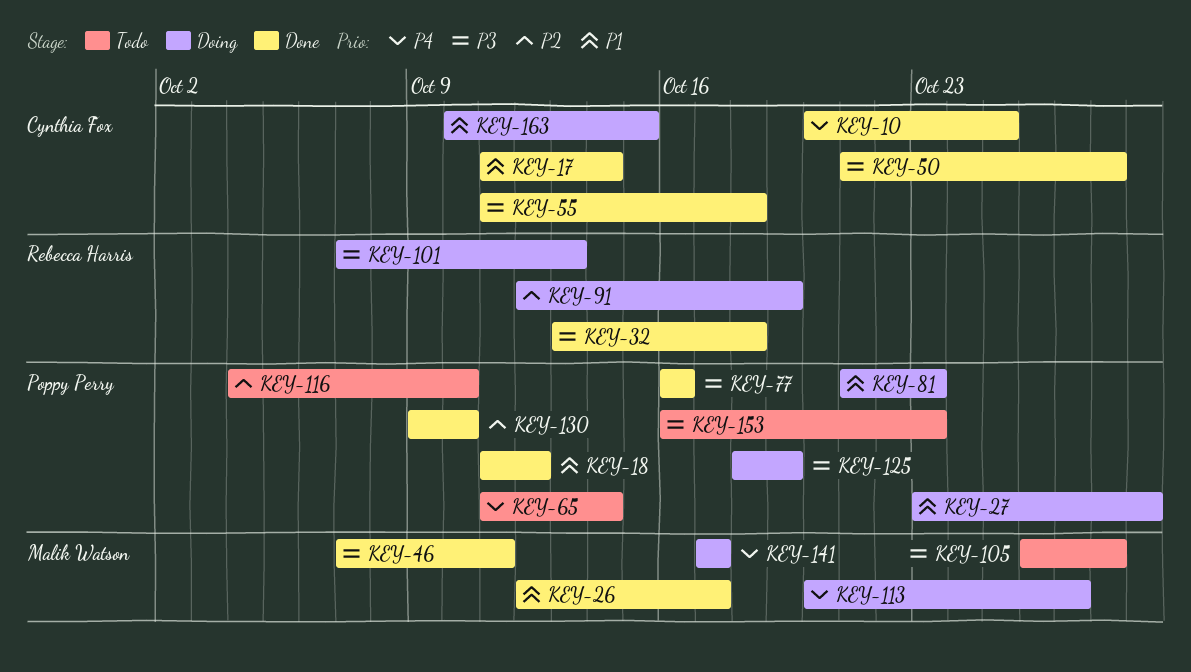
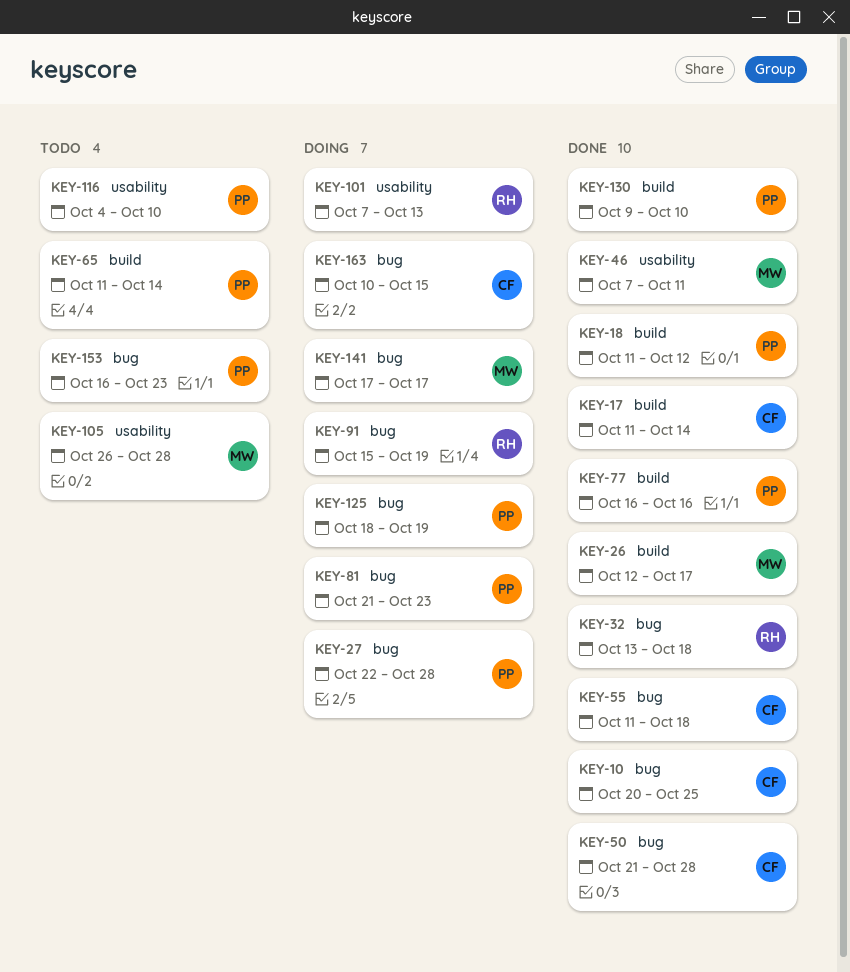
KEY-27, start: Oct 23 -> Oct 22
KEY-27, due: Oct 29 -> Oct 28
KEY-91, start: Oct 12 -> Oct 15
KEY-113: present -> none

